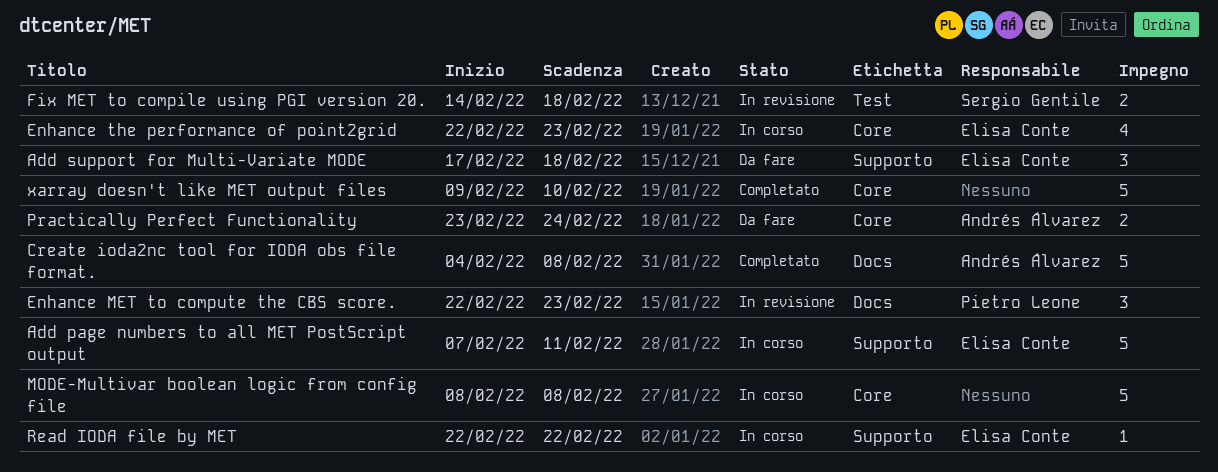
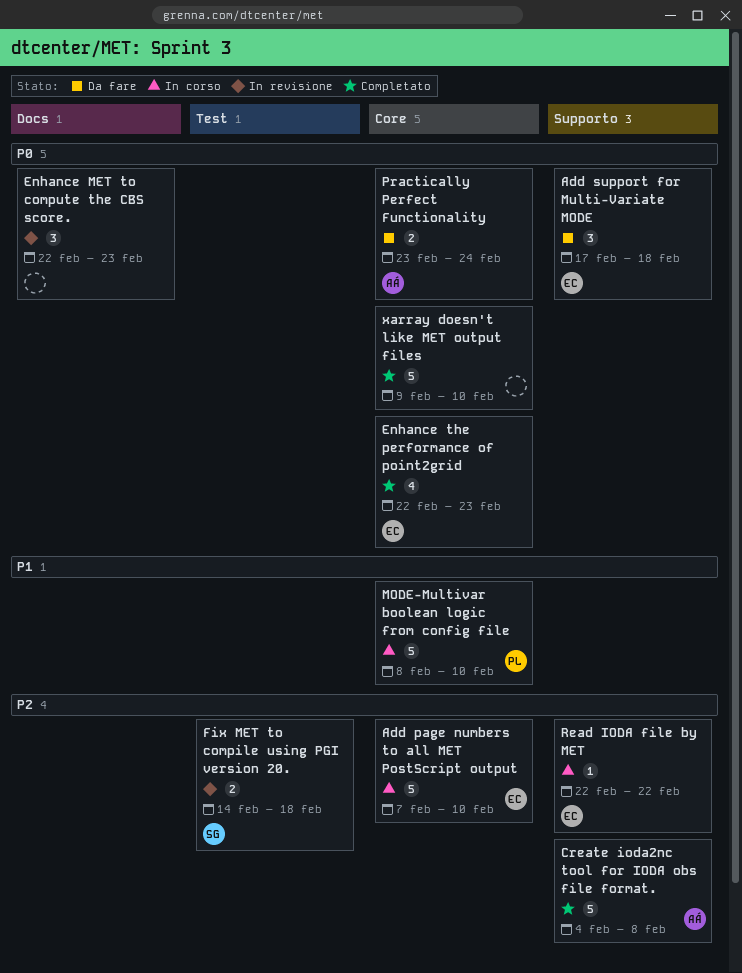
Add page numbers to all MET PostScript output, label: Supporto -> Core
Add page numbers to all MET PostScript output, due: Feb 11 -> Feb 10
Create ioda2nc tool for IODA obs file format., label: Docs -> Supporto
Enhance MET to compute the CBS score., owner: Pietro Leone -> none
Enhance the performance of point2grid, status: In corso -> Completato
MODE-Multivar boolean logic from config file, owner: none -> Pietro Leone
MODE-Multivar boolean logic from config file, due: Feb 8 -> Feb 10

